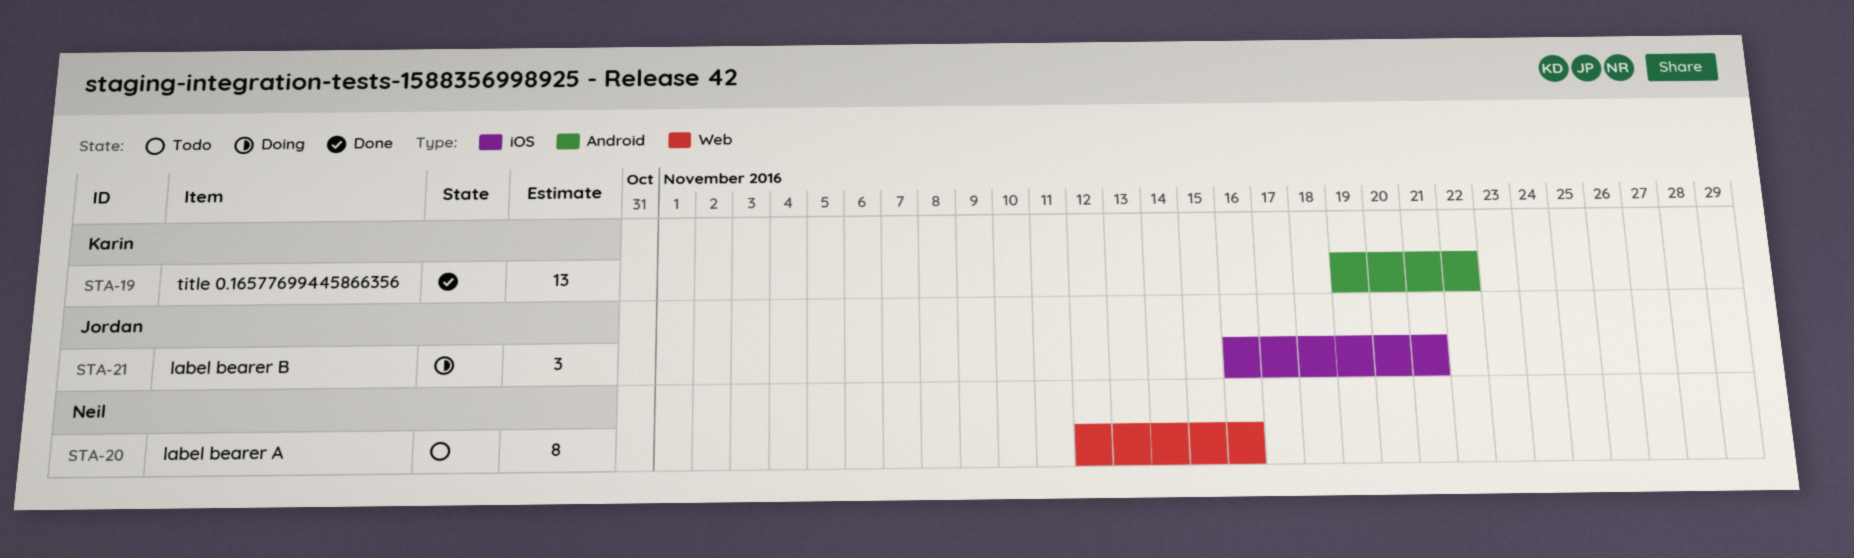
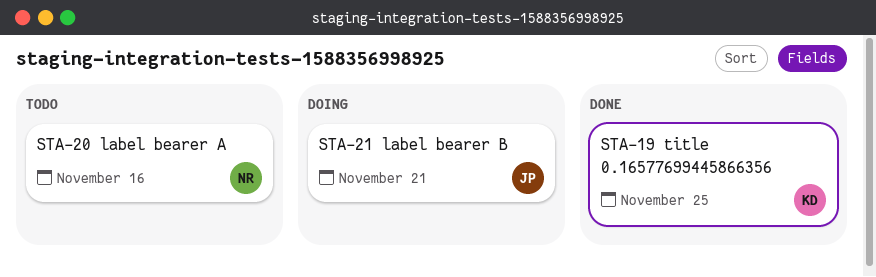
STA-19, due: Nov 22 -> Nov 25

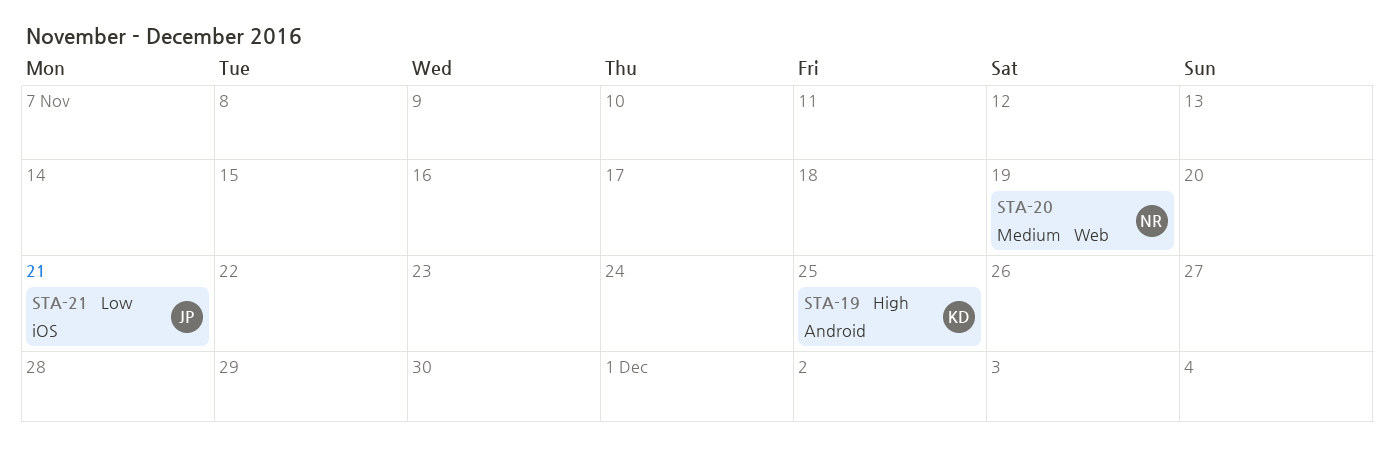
STA-20, due: Nov 16 -> Nov 19

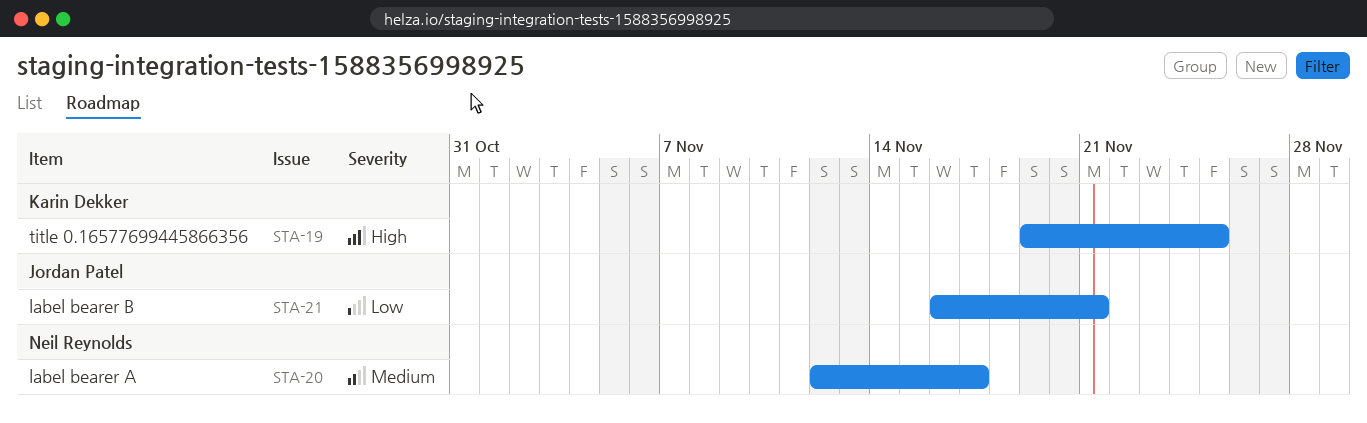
STA-20, due: Nov 19 -> Nov 17

